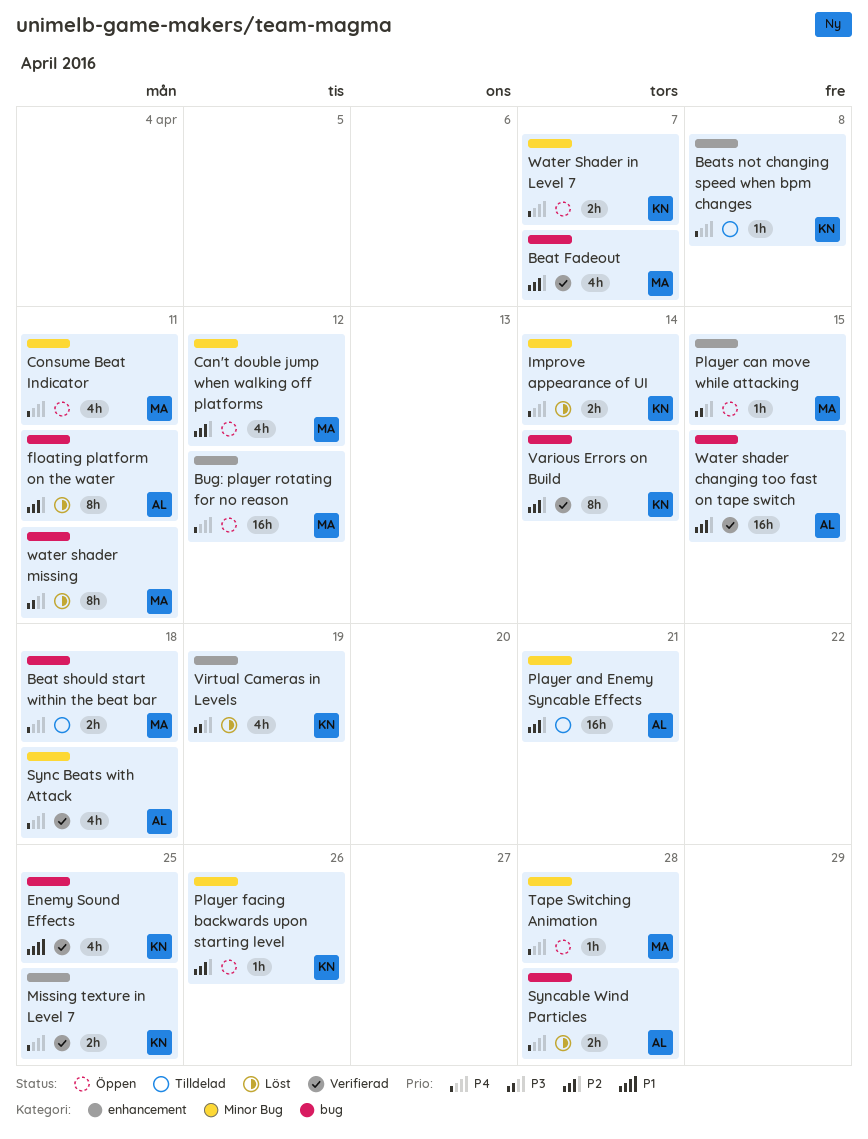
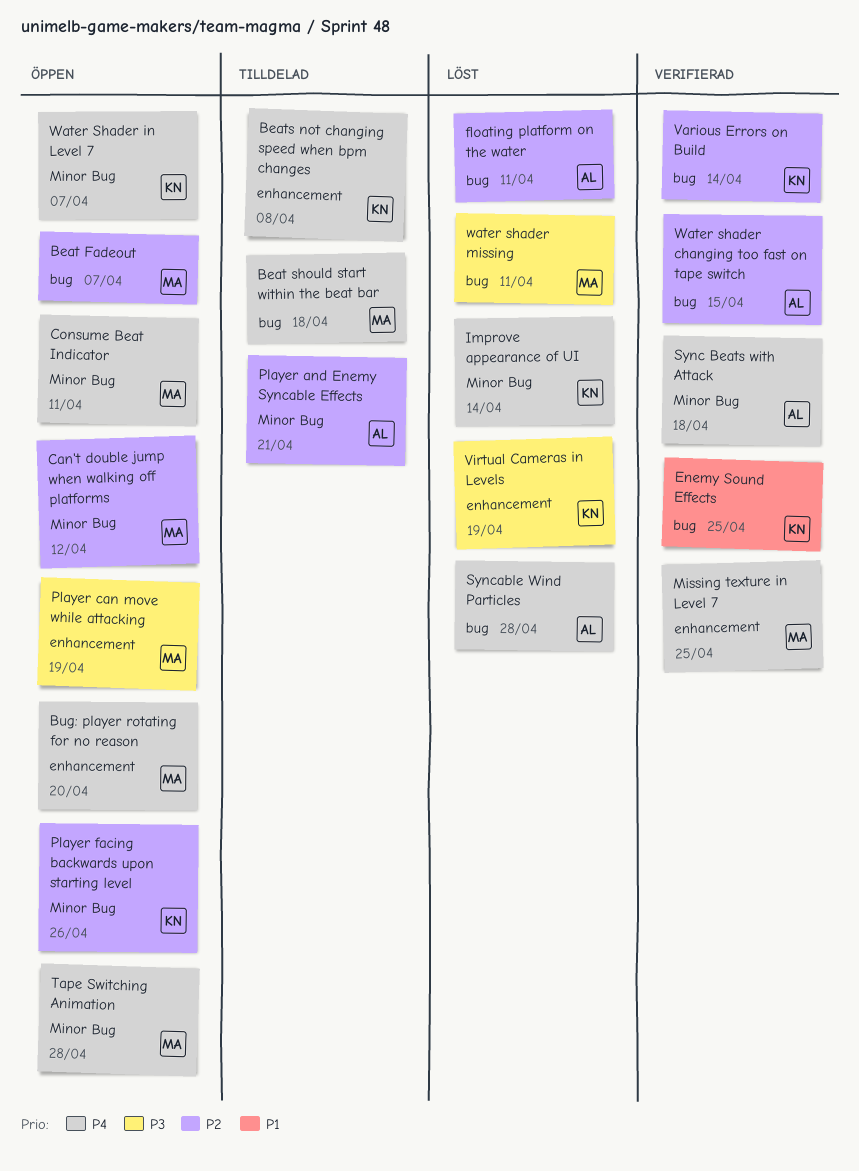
Beat Fadeout, status: Verifierad -> Öppen
Bug: player rotating for no reason, due: Apr 12 -> Apr 20
Missing texture in Level 7, owner: KN -> MA
Player can move while attacking, due: Apr 15 -> Apr 19

